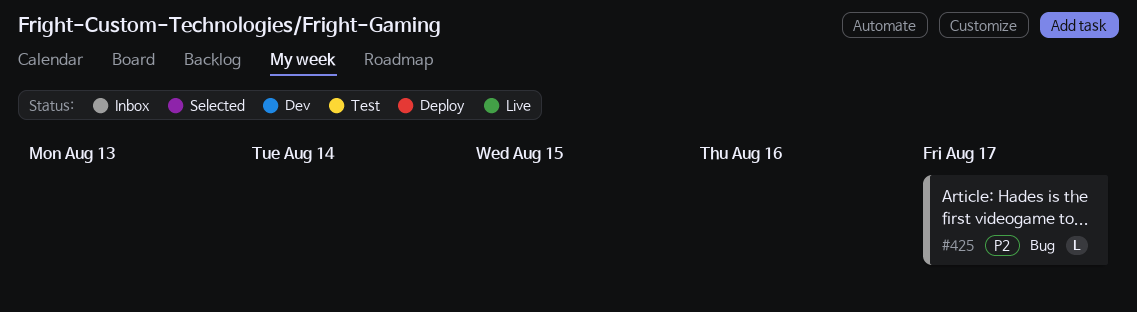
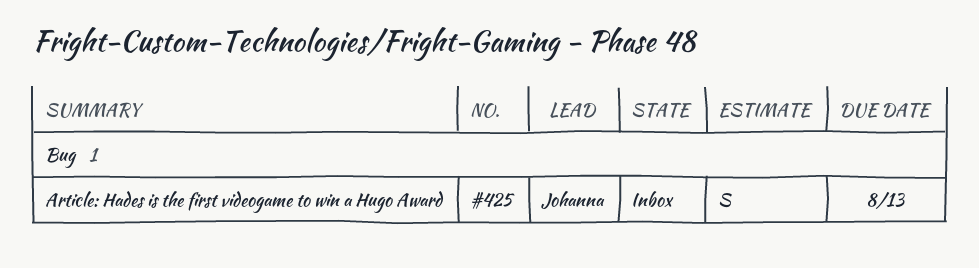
#425, estimate: L -> S
#425, due: Aug 17 -> Aug 13

